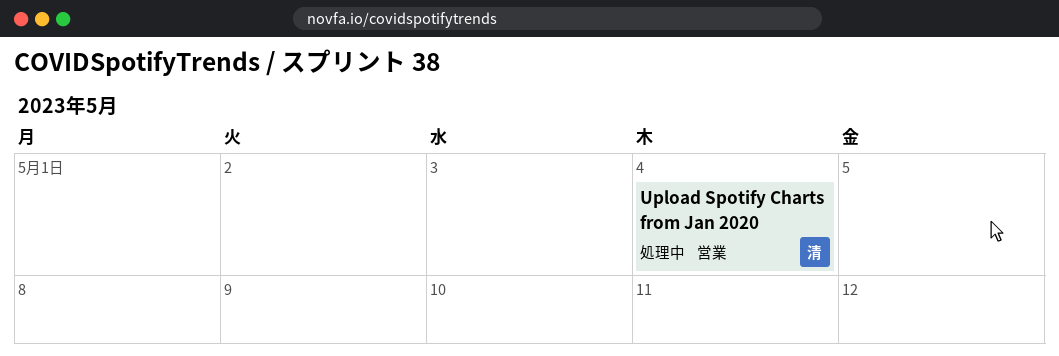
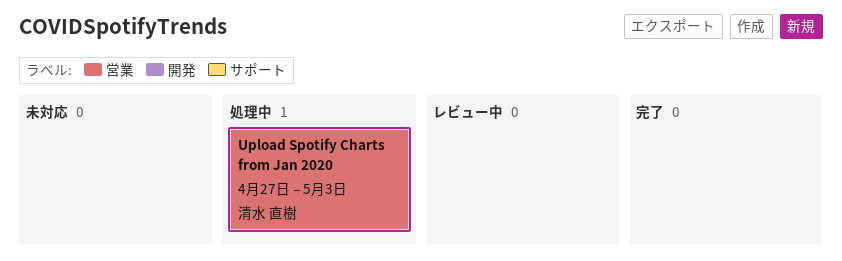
Upload Spotify Charts from Jan 2020, due: May 4 -> May 3

